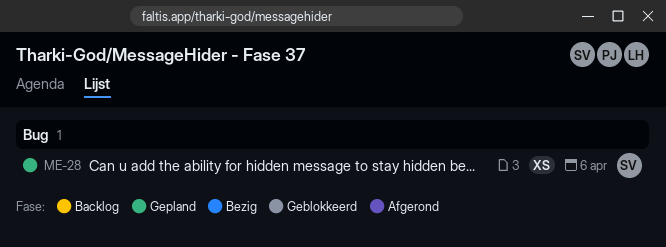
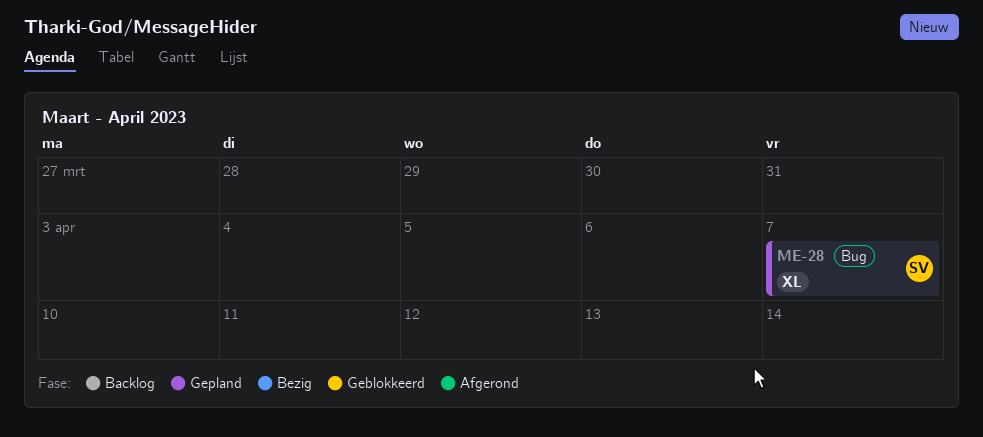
ME-28, estimate: XS -> XL
ME-28, due: Apr 6 -> Apr 7

